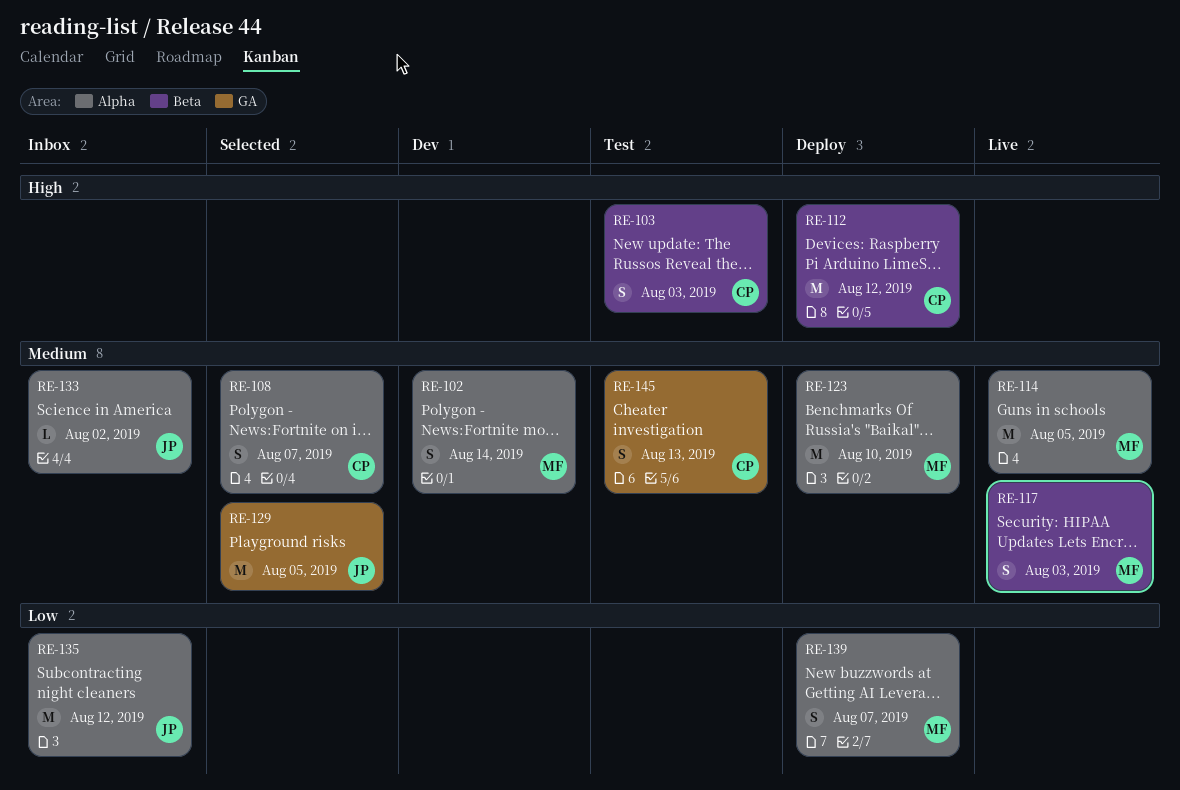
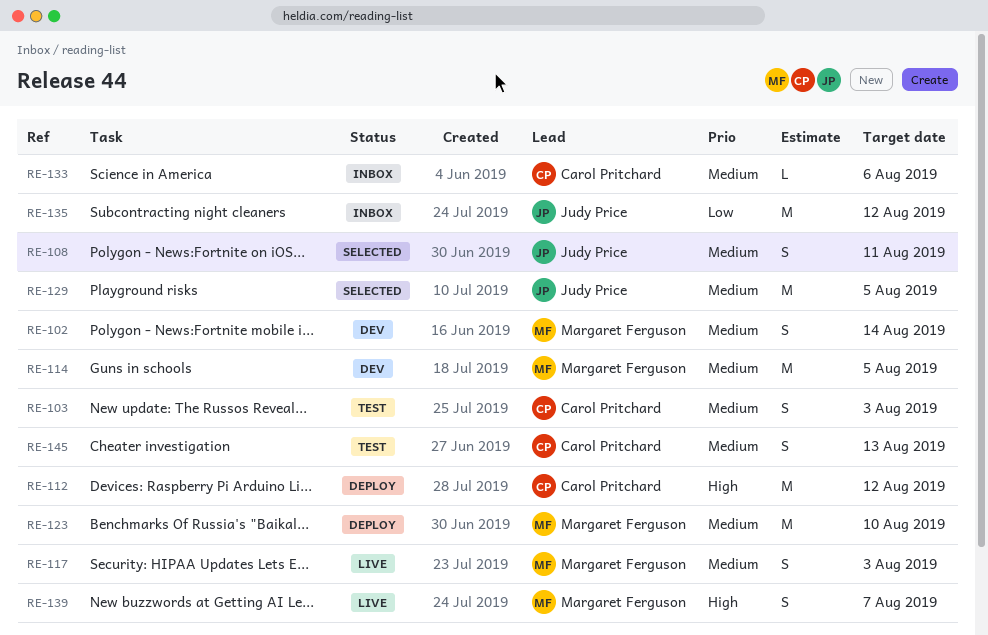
RE-103, priority: High -> Medium
RE-108, owner: Carol Pritchard -> Judy Price
RE-108, due: Aug 7 -> Aug 11
RE-114, status: Live -> Dev
RE-133, owner: Judy Price -> Carol Pritchard
RE-133, due: Aug 2 -> Aug 6
RE-139, status: Deploy -> Live
RE-139, priority: Low -> High

